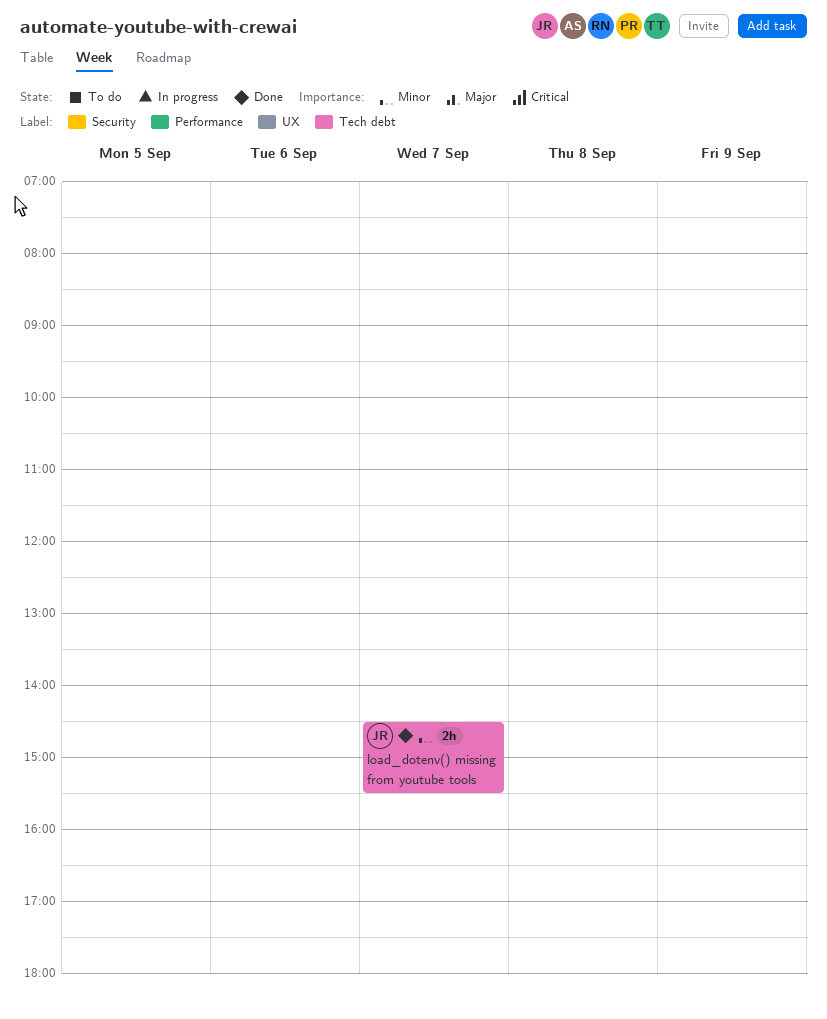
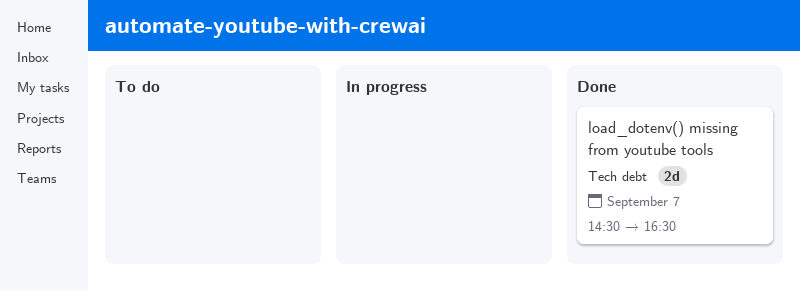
load_dotenv() missing from youtube tools, estimate: 2h -> 2d
load_dotenv() missing from youtube tools, ends: 15:30 -> 16:30

